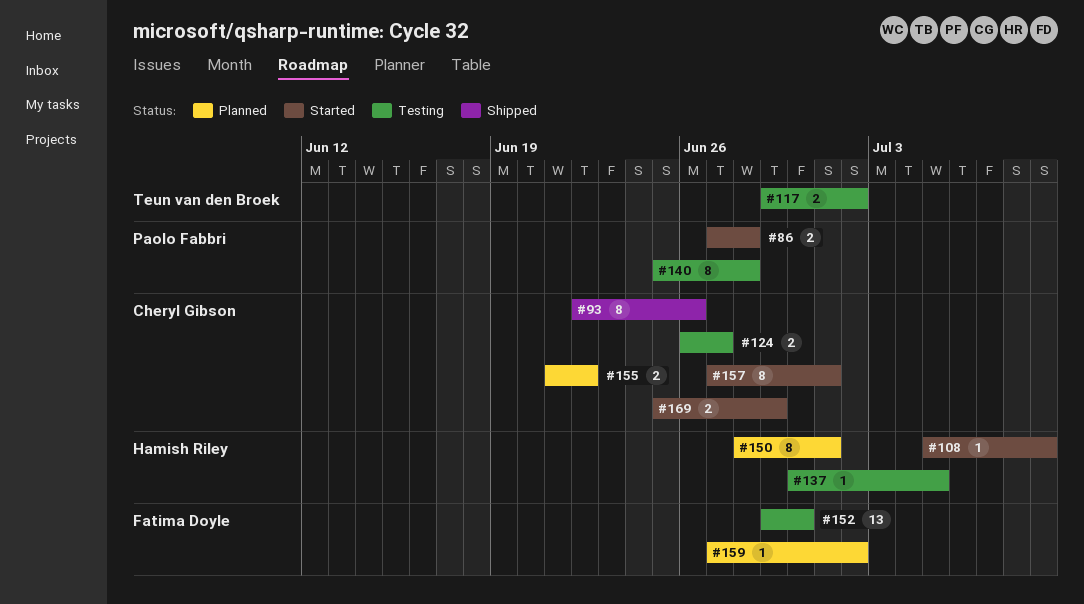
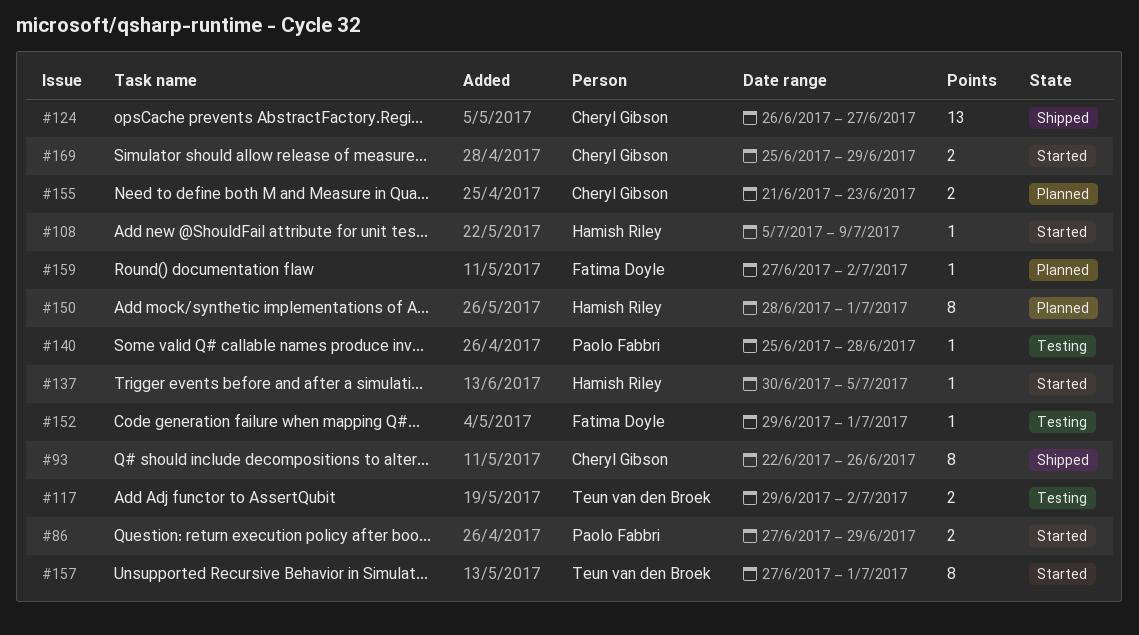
#86, due: Jun 28 -> Jun 29
#124, status: Testing -> Shipped
#124, estimate: 2 -> 13
#137, status: Testing -> Started
#140, estimate: 8 -> 1
#152, estimate: 13 -> 1
#152, due: Jun 30 -> Jul 1
#155, due: Jun 22 -> Jun 23
#157, owner: Cheryl Gibson -> Teun van den Broek

